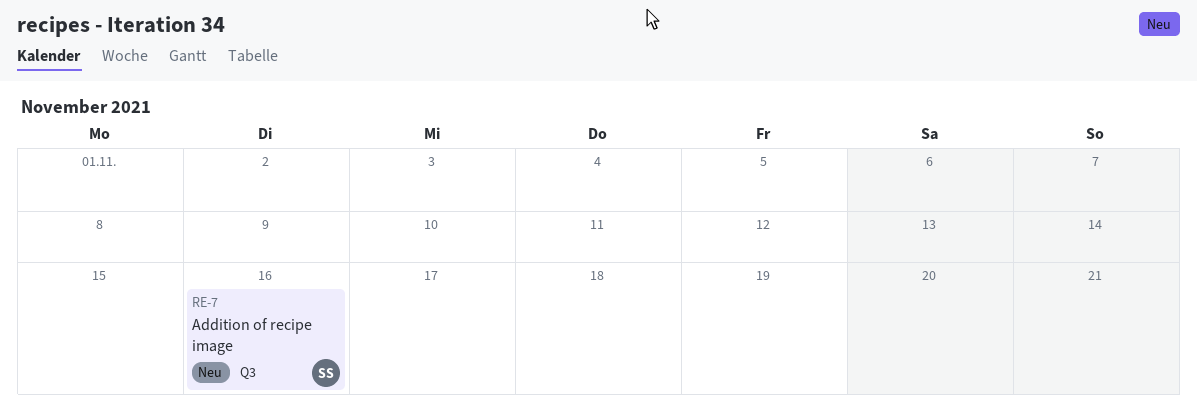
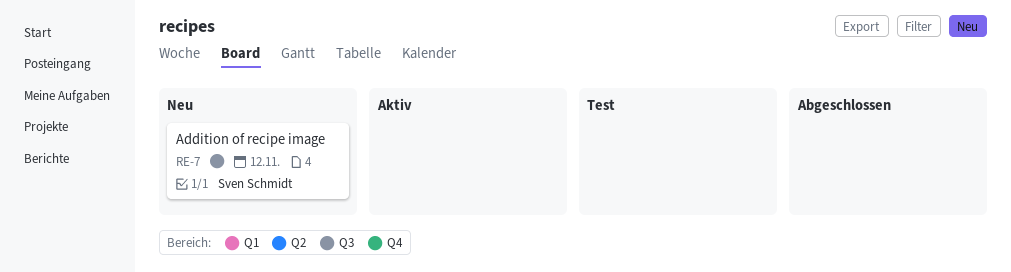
RE-7, due: Nov 16 -> Nov 12

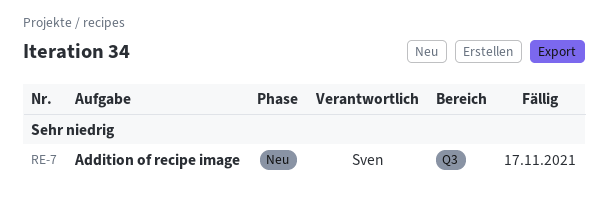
RE-7, due: Nov 12 -> Nov 17

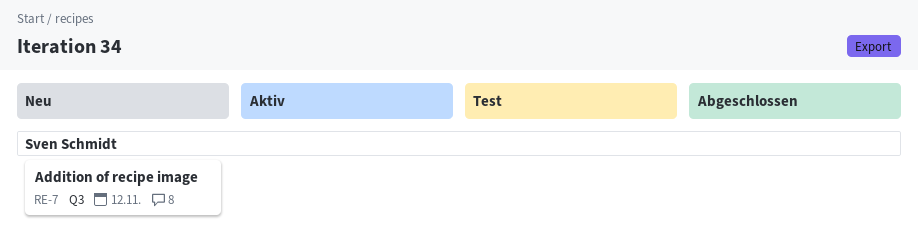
RE-7, due: Nov 17 -> Nov 12

